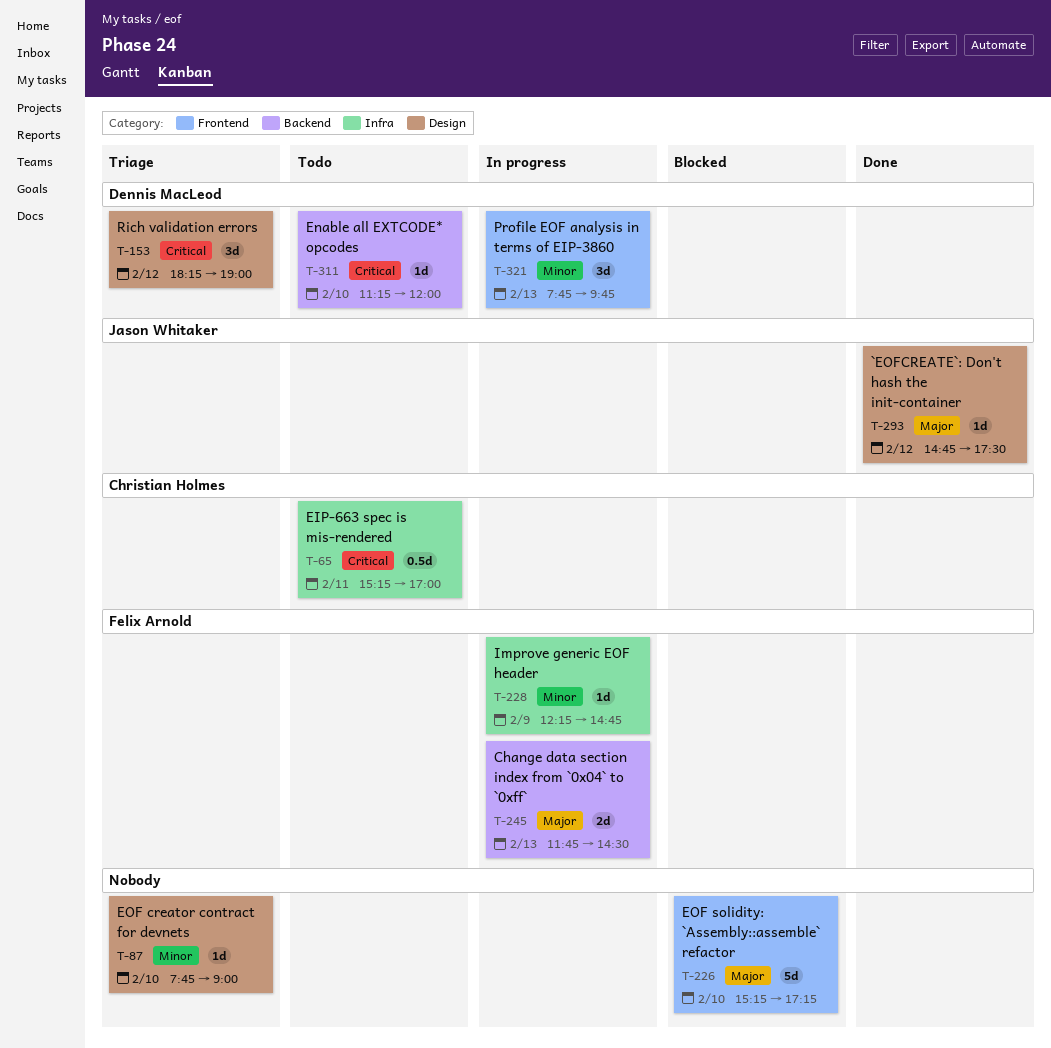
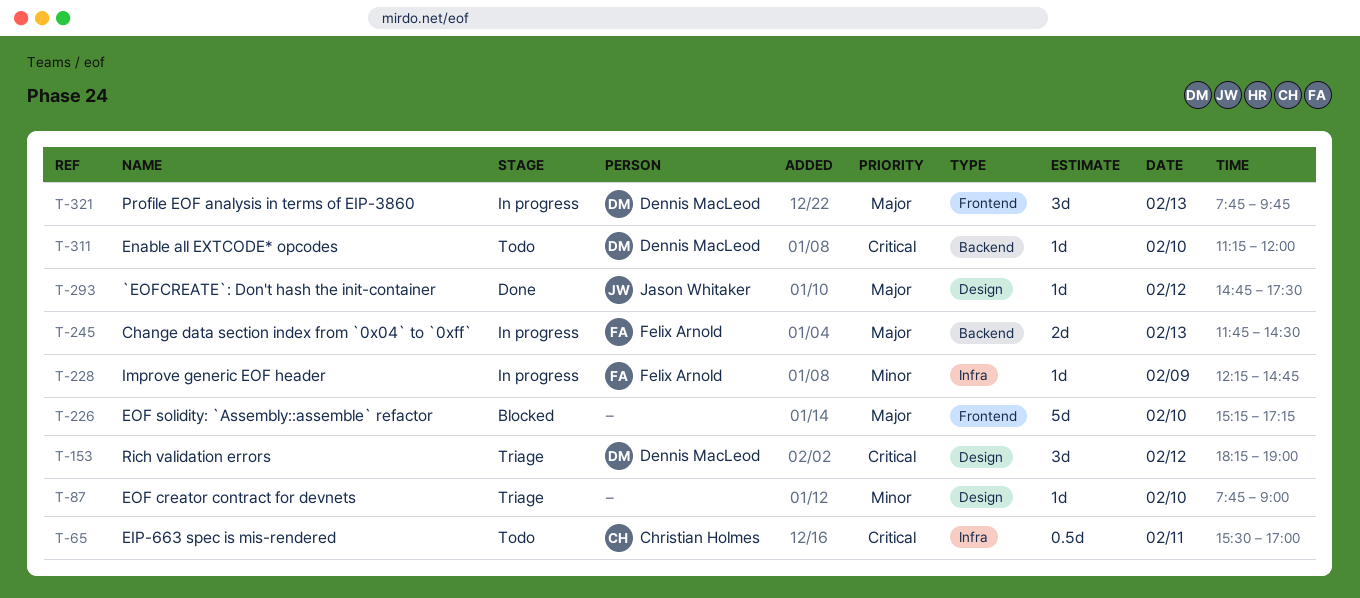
T-65, begins: 15:15 -> 15:30
T-321, priority: Minor -> Major

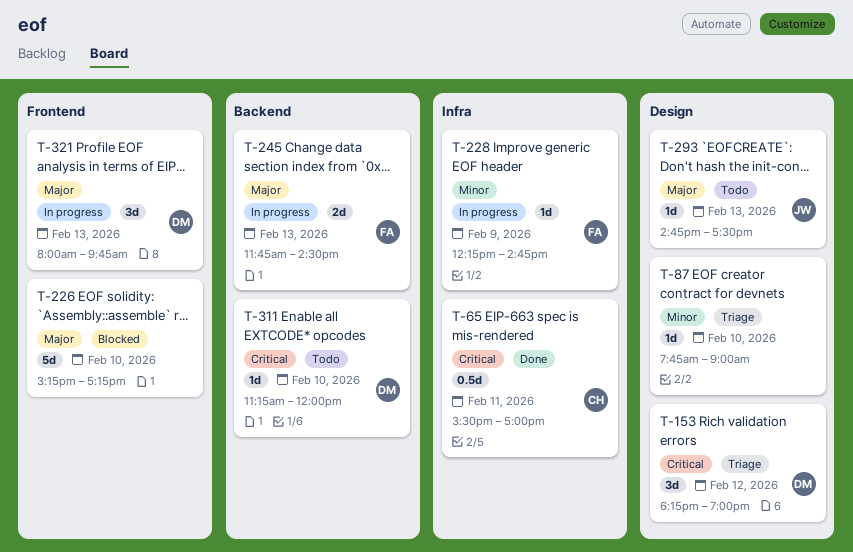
T-65, status: Todo -> Done
T-293, status: Done -> Todo
T-293, day: Feb 12 -> Feb 13
T-321, begins: 07:45 -> 08:00

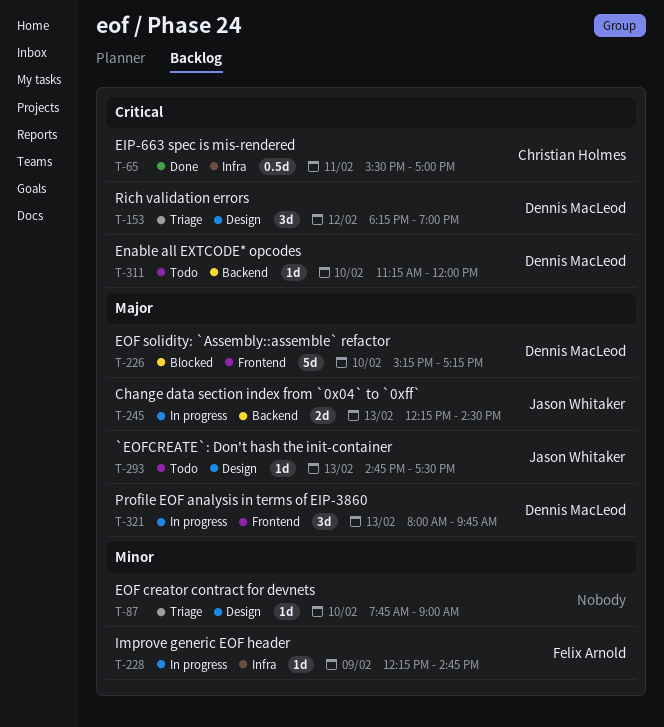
T-226, owner: none -> Dennis MacLeod
T-245, owner: Felix Arnold -> Jason Whitaker
T-245, begins: 11:45 -> 12:15

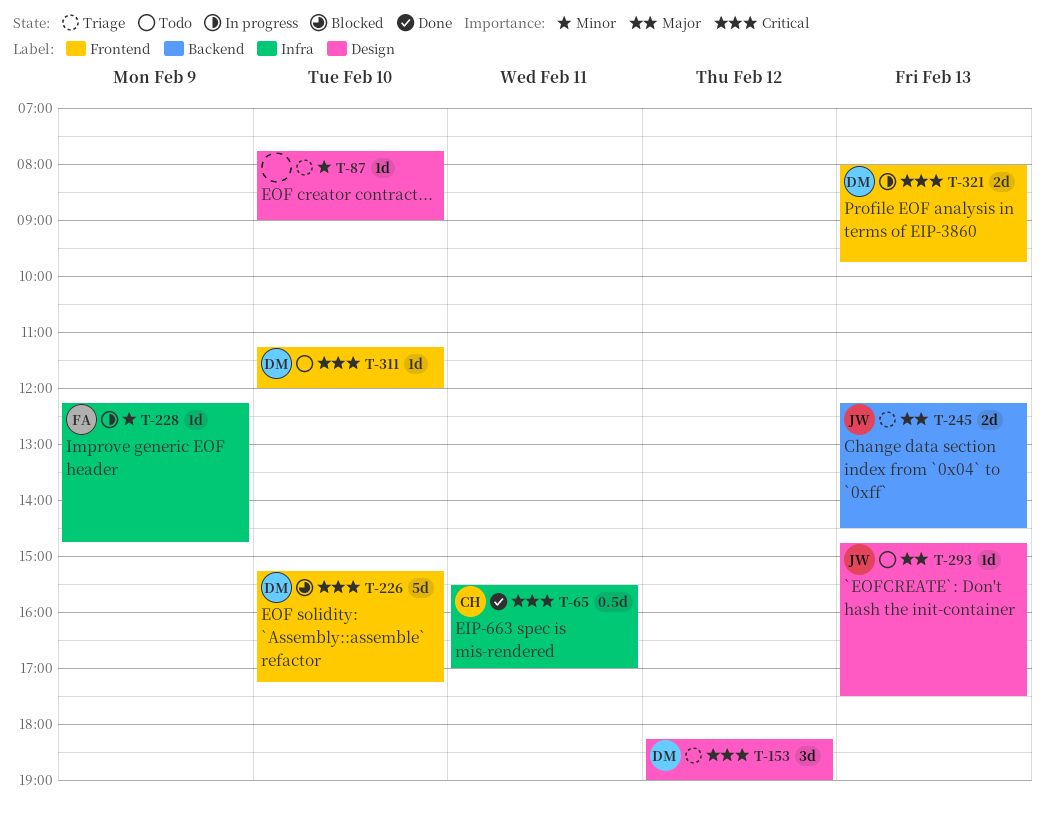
T-226, priority: Major -> Critical
T-245, status: In progress -> Triage
T-311, label: Backend -> Frontend
T-321, priority: Major -> Critical
T-321, estimate: 3d -> 2d

